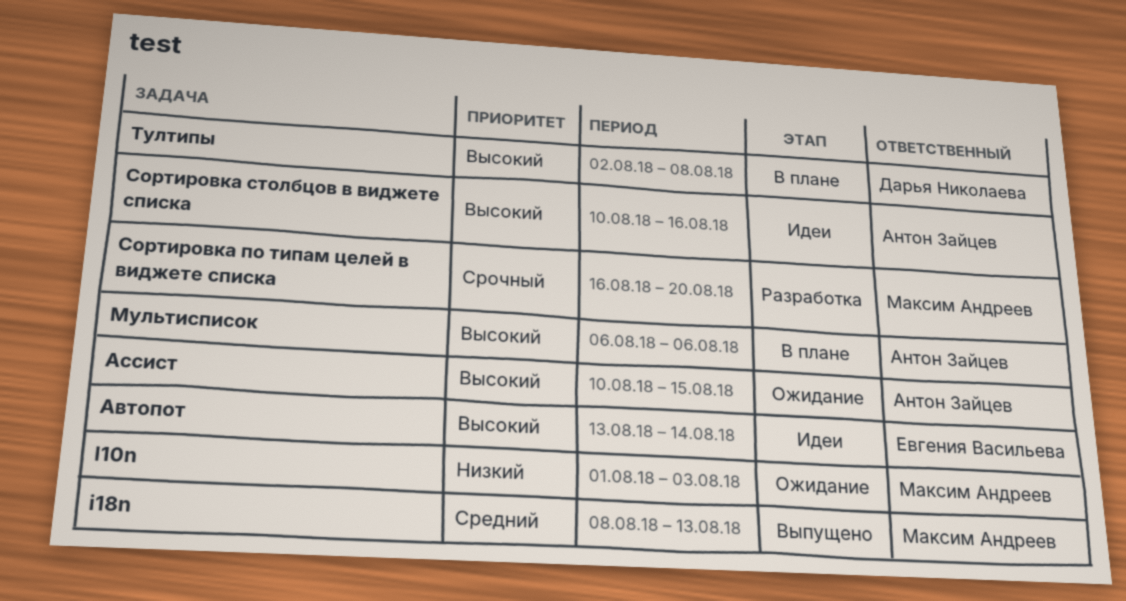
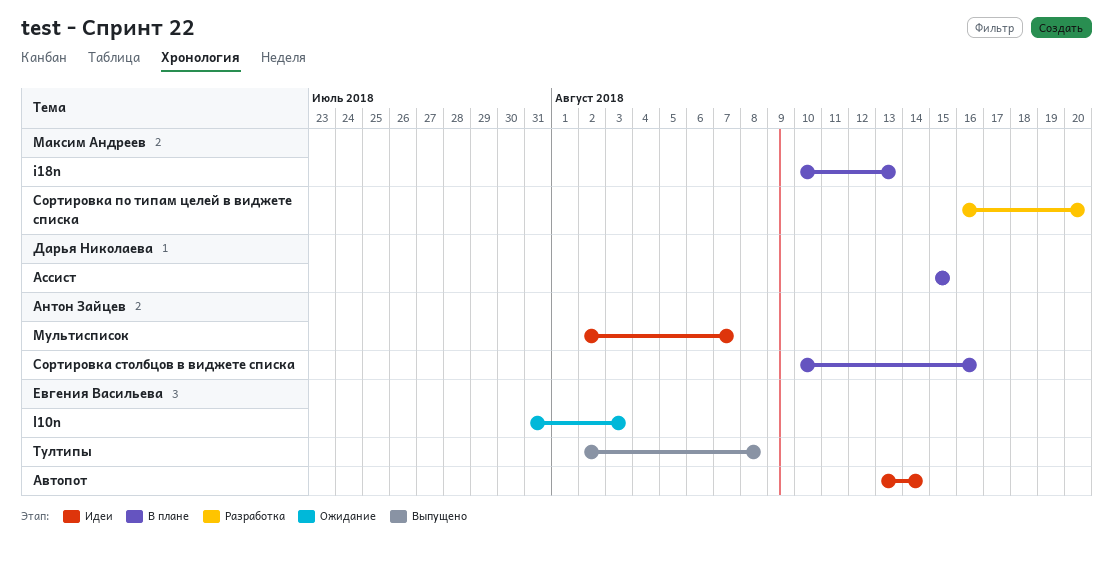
i18n, status: Выпущено -> В плане
i18n, start: Aug 8 -> Aug 10
l10n, owner: Максим Андреев -> Евгения Васильева
l10n, start: Aug 1 -> Jul 31
Ассист, status: Ожидание -> В плане
Ассист, owner: Антон Зайцев -> Дарья Николаева
Ассист, start: Aug 10 -> Aug 15
Мультисписок, status: В плане -> Идеи
Мультисписок, start: Aug 6 -> Aug 2
Мультисписок, due: Aug 6 -> Aug 7
Сортировка столбцов в виджете списка, status: Идеи -> В плане
Тултипы, status: В плане -> Выпущено
Тултипы, owner: Дарья Николаева -> Евгения Васильева

